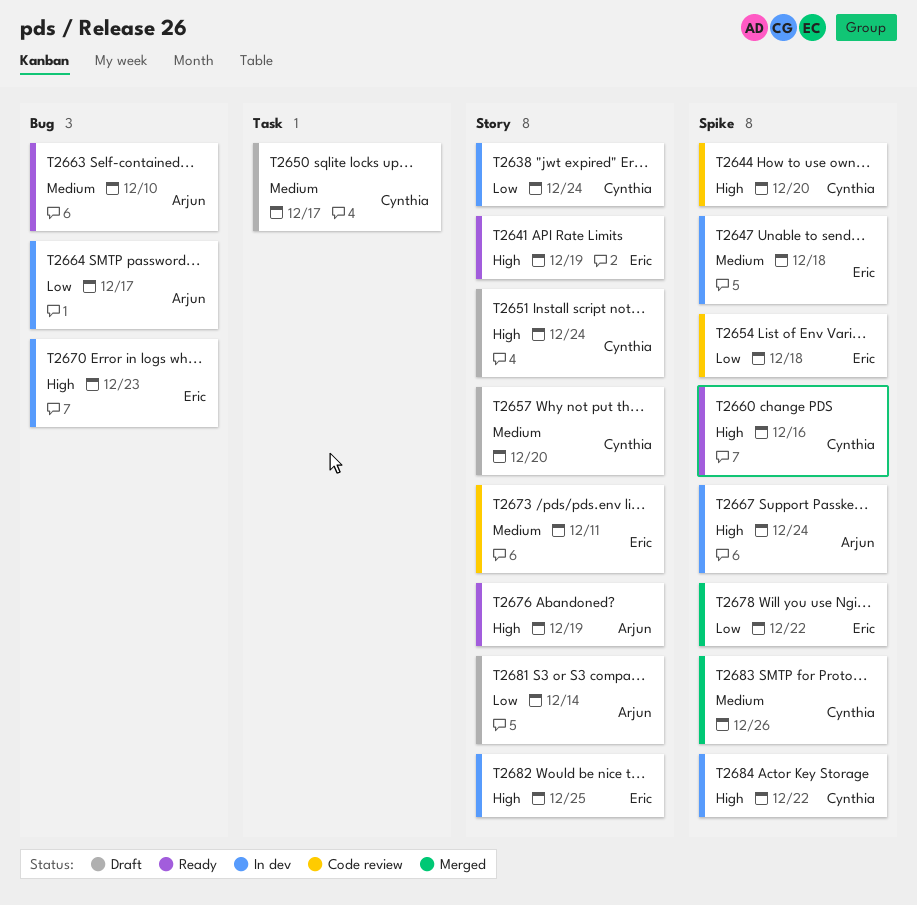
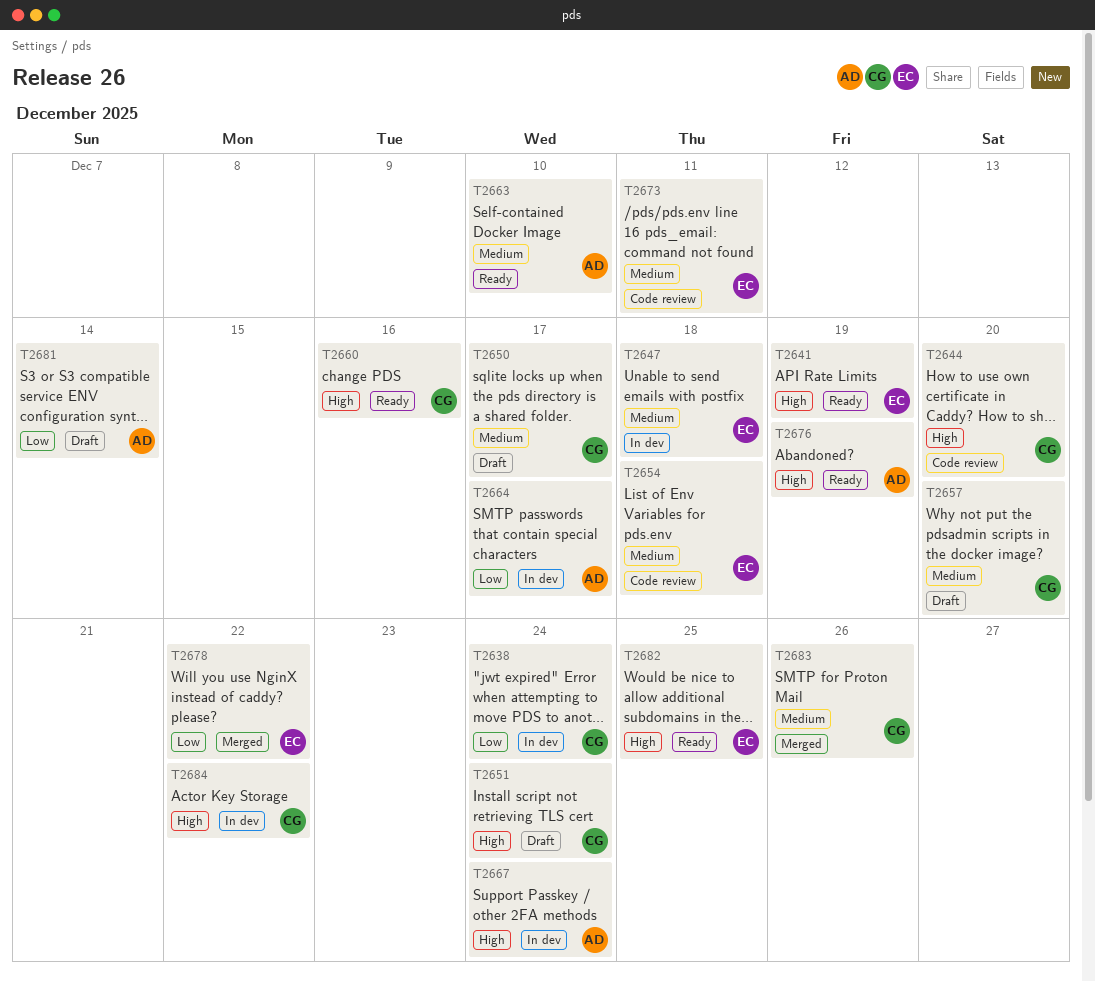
T2654, priority: Low -> Medium
T2670: present -> none
T2682, status: In dev -> Ready

